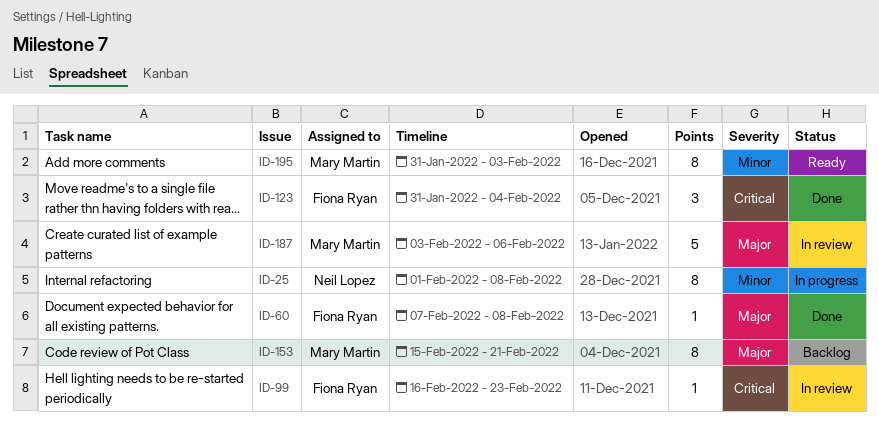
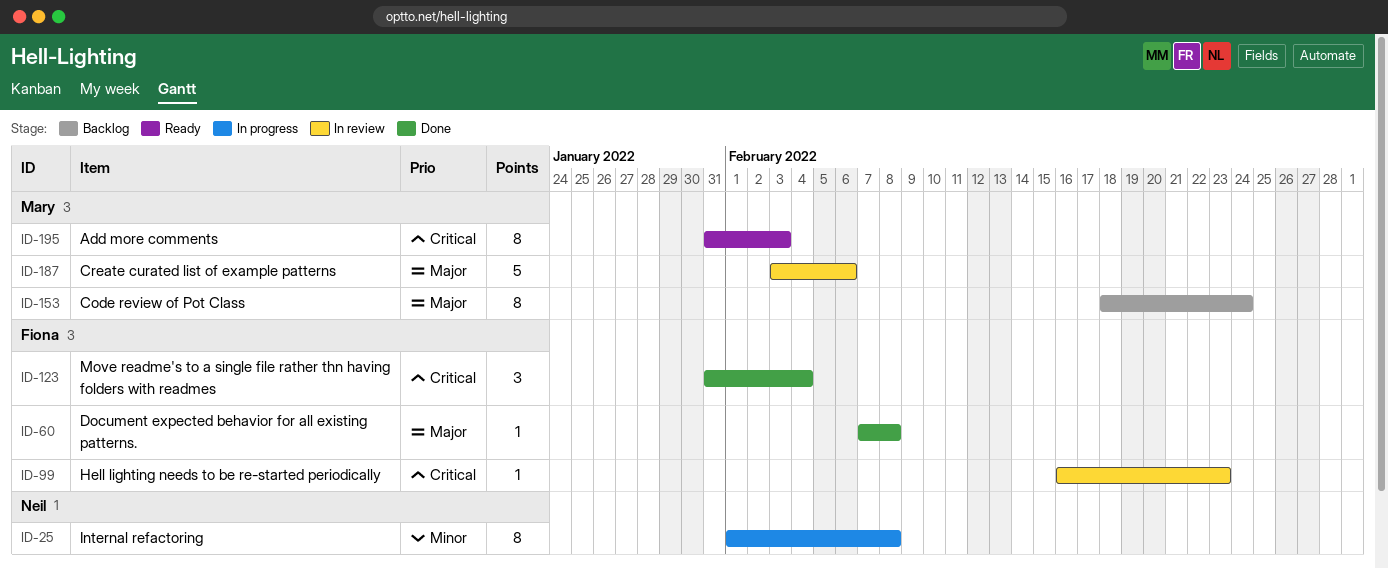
ID-153, start: Feb 15 -> Feb 18
ID-153, due: Feb 21 -> Feb 24
ID-195, priority: Minor -> Critical

